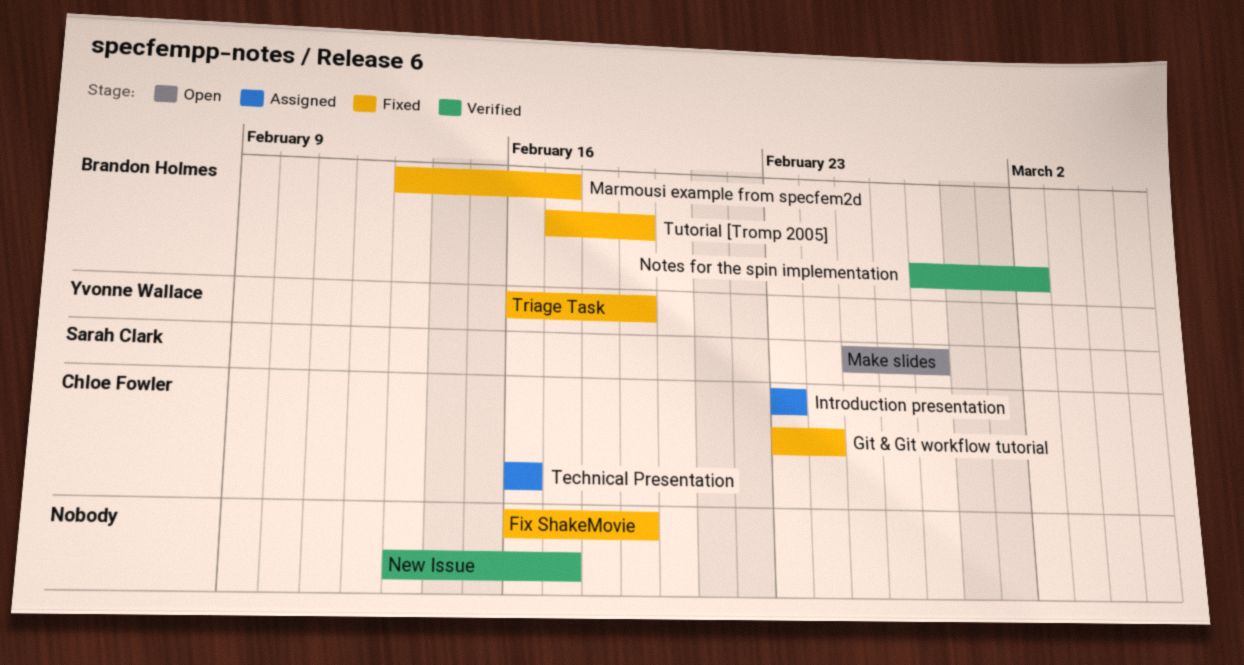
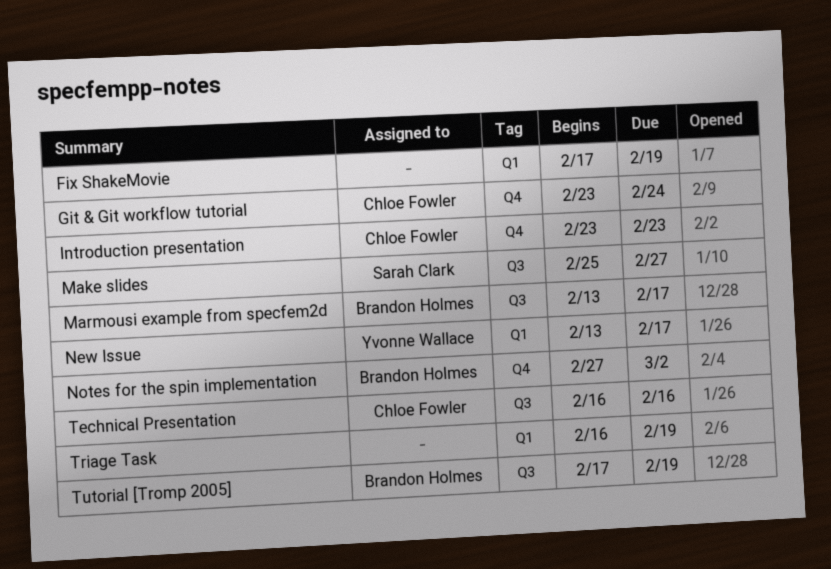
Fix ShakeMovie, start: Feb 16 -> Feb 17
New Issue, owner: none -> Yvonne Wallace
Triage Task, owner: Yvonne Wallace -> none

